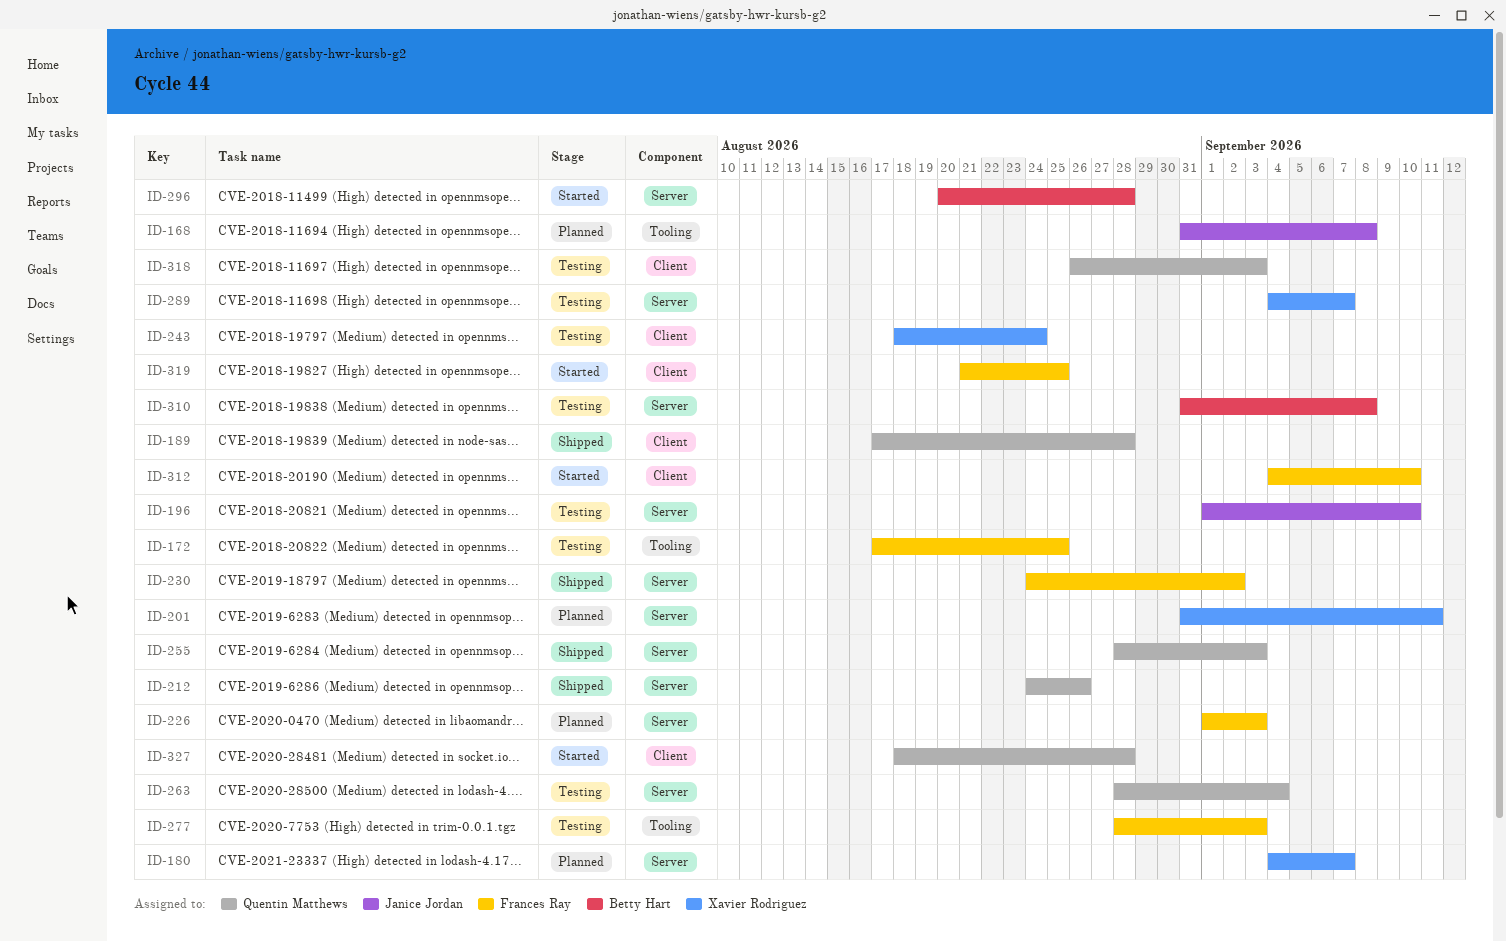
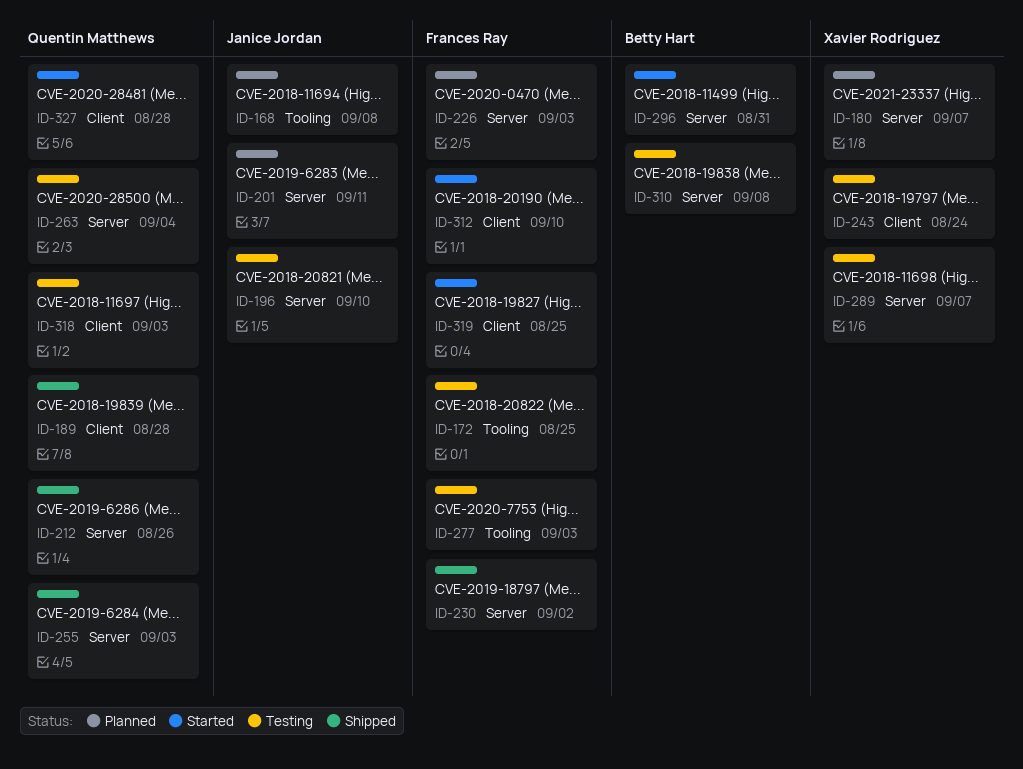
ID-201, owner: Xavier Rodriguez -> Janice Jordan
ID-296, due: Aug 28 -> Aug 31

